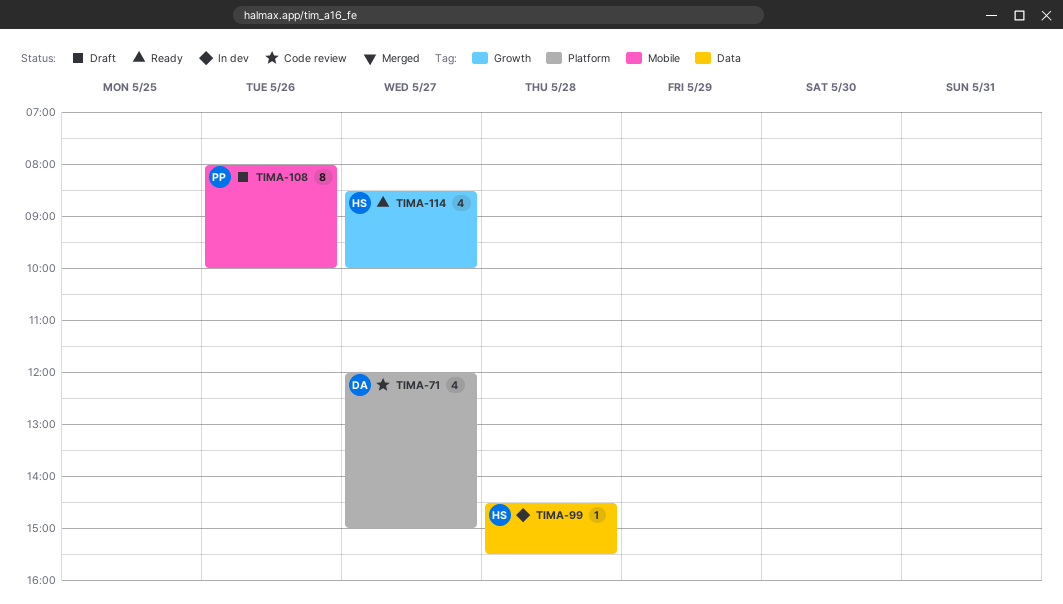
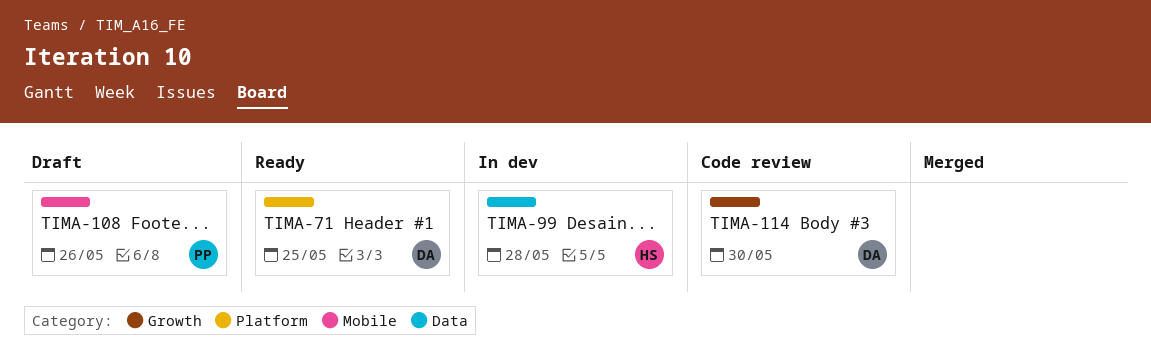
TIMA-71, status: Code review -> Ready
TIMA-71, day: May 27 -> May 25
TIMA-114, status: Ready -> Code review
TIMA-114, owner: HS -> DA
TIMA-114, day: May 27 -> May 30

